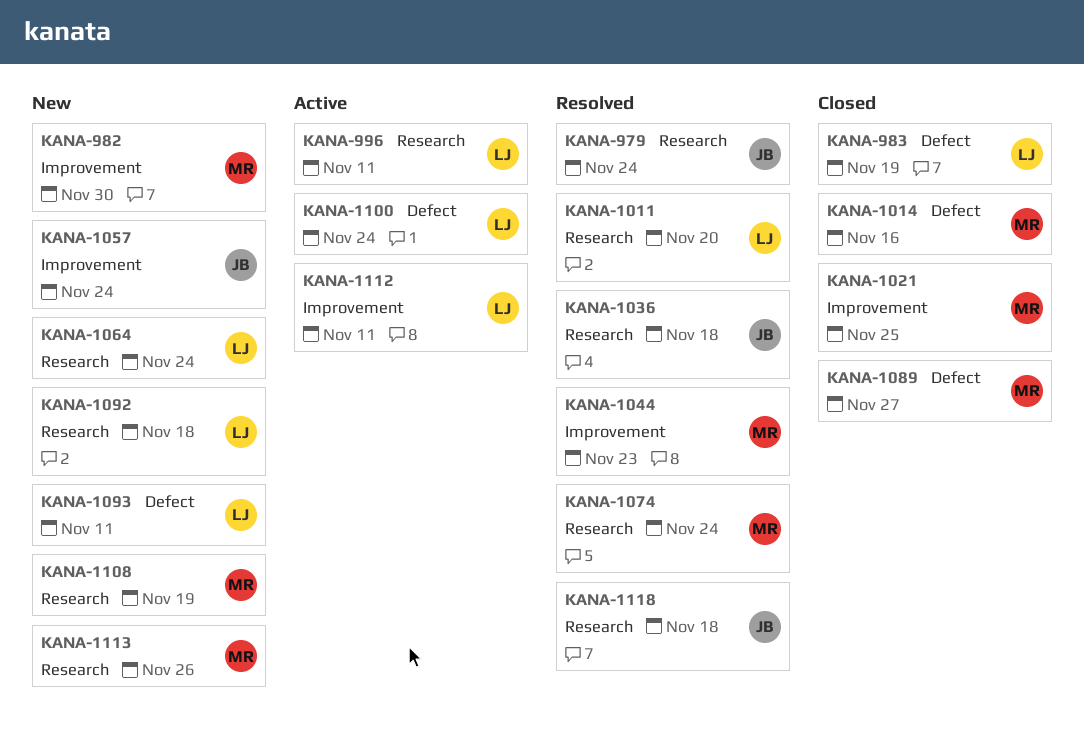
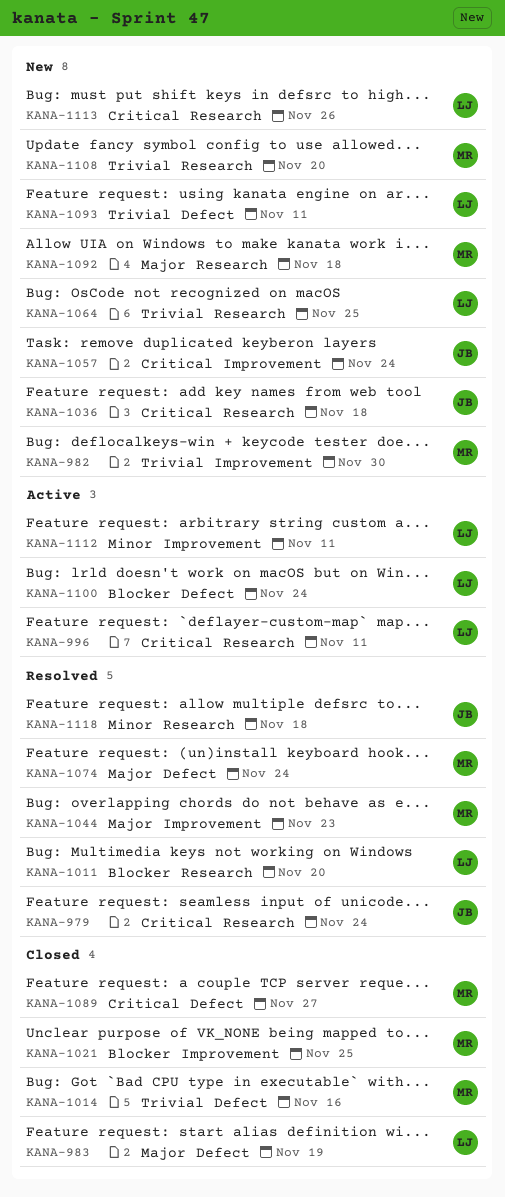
KANA-1036, status: Resolved -> New
KANA-1064, due: Nov 24 -> Nov 25
KANA-1074, label: Research -> Defect
KANA-1092, owner: LJ -> MR
KANA-1108, due: Nov 19 -> Nov 20
KANA-1113, owner: MR -> LJ

